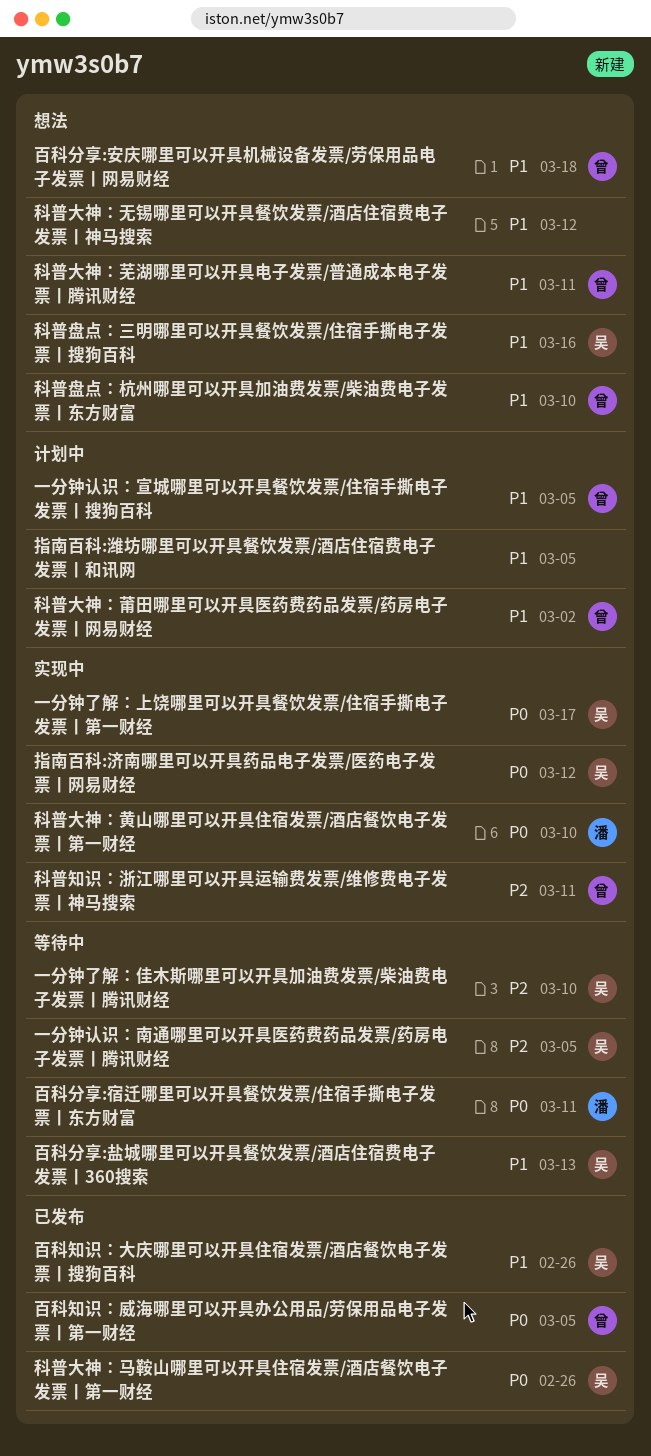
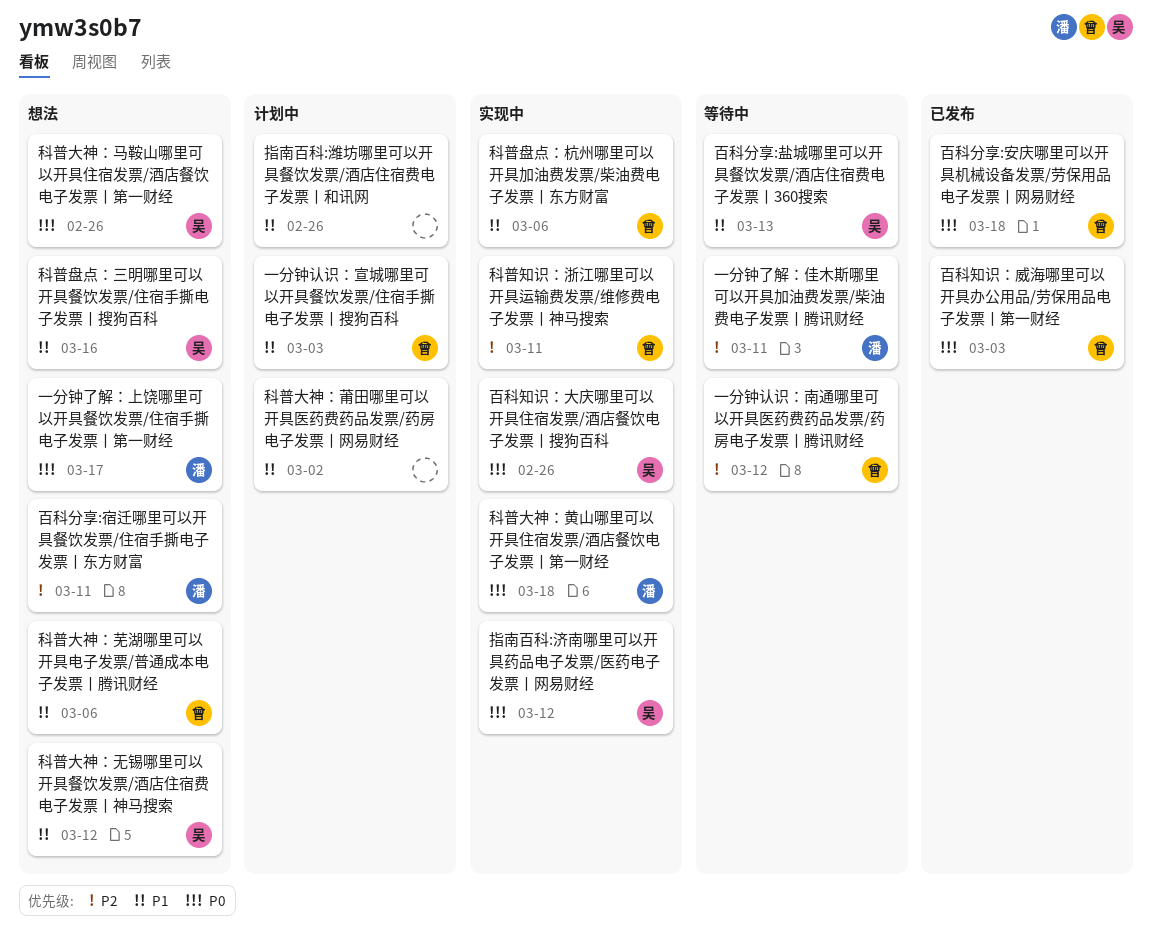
一分钟了解：上饶哪里可以开具餐饮发票/住宿手撕电子发票丨第一财经, status: 实现中 -> 想法
一分钟了解：上饶哪里可以开具餐饮发票/住宿手撕电子发票丨第一财经, owner: 吴 -> 潘
一分钟了解：佳木斯哪里可以开具加油费发票/柴油费电子发票丨腾讯财经, owner: 吴 -> 潘
一分钟了解：佳木斯哪里可以开具加油费发票/柴油费电子发票丨腾讯财经, due: Mar 10 -> Mar 11
一分钟认识：南通哪里可以开具医药费药品发票/药房电子发票丨腾讯财经, owner: 吴 -> 曾
一分钟认识：南通哪里可以开具医药费药品发票/药房电子发票丨腾讯财经, due: Mar 5 -> Mar 12
一分钟认识：宣城哪里可以开具餐饮发票/住宿手撕电子发票丨搜狗百科, due: Mar 5 -> Mar 3
指南百科:潍坊哪里可以开具餐饮发票/酒店住宿费电子发票丨和讯网, due: Mar 5 -> Feb 26
百科分享:安庆哪里可以开具机械设备发票/劳保用品电子发票丨网易财经, status: 想法 -> 已发布
百科分享:安庆哪里可以开具机械设备发票/劳保用品电子发票丨网易财经, priority: P1 -> P0
百科分享:宿迁哪里可以开具餐饮发票/住宿手撕电子发票丨东方财富, status: 等待中 -> 想法
百科分享:宿迁哪里可以开具餐饮发票/住宿手撕电子发票丨东方财富, priority: P0 -> P2
百科知识：大庆哪里可以开具住宿发票/酒店餐饮电子发票丨搜狗百科, status: 已发布 -> 实现中
百科知识：大庆哪里可以开具住宿发票/酒店餐饮电子发票丨搜狗百科, priority: P1 -> P0
百科知识：威海哪里可以开具办公用品/劳保用品电子发票丨第一财经, due: Mar 5 -> Mar 3
科普大神：无锡哪里可以开具餐饮发票/酒店住宿费电子发票丨神马搜索, owner: none -> 吴
科普大神：芜湖哪里可以开具电子发票/普通成本电子发票丨腾讯财经, due: Mar 11 -> Mar 6
科普大神：莆田哪里可以开具医药费药品发票/药房电子发票丨网易财经, owner: 曾 -> none
科普大神：马鞍山哪里可以开具住宿发票/酒店餐饮电子发票丨第一财经, status: 已发布 -> 想法
科普大神：黄山哪里可以开具住宿发票/酒店餐饮电子发票丨第一财经, due: Mar 10 -> Mar 18
科普盘点：杭州哪里可以开具加油费发票/柴油费电子发票丨东方财富, status: 想法 -> 实现中
科普盘点：杭州哪里可以开具加油费发票/柴油费电子发票丨东方财富, due: Mar 10 -> Mar 6

